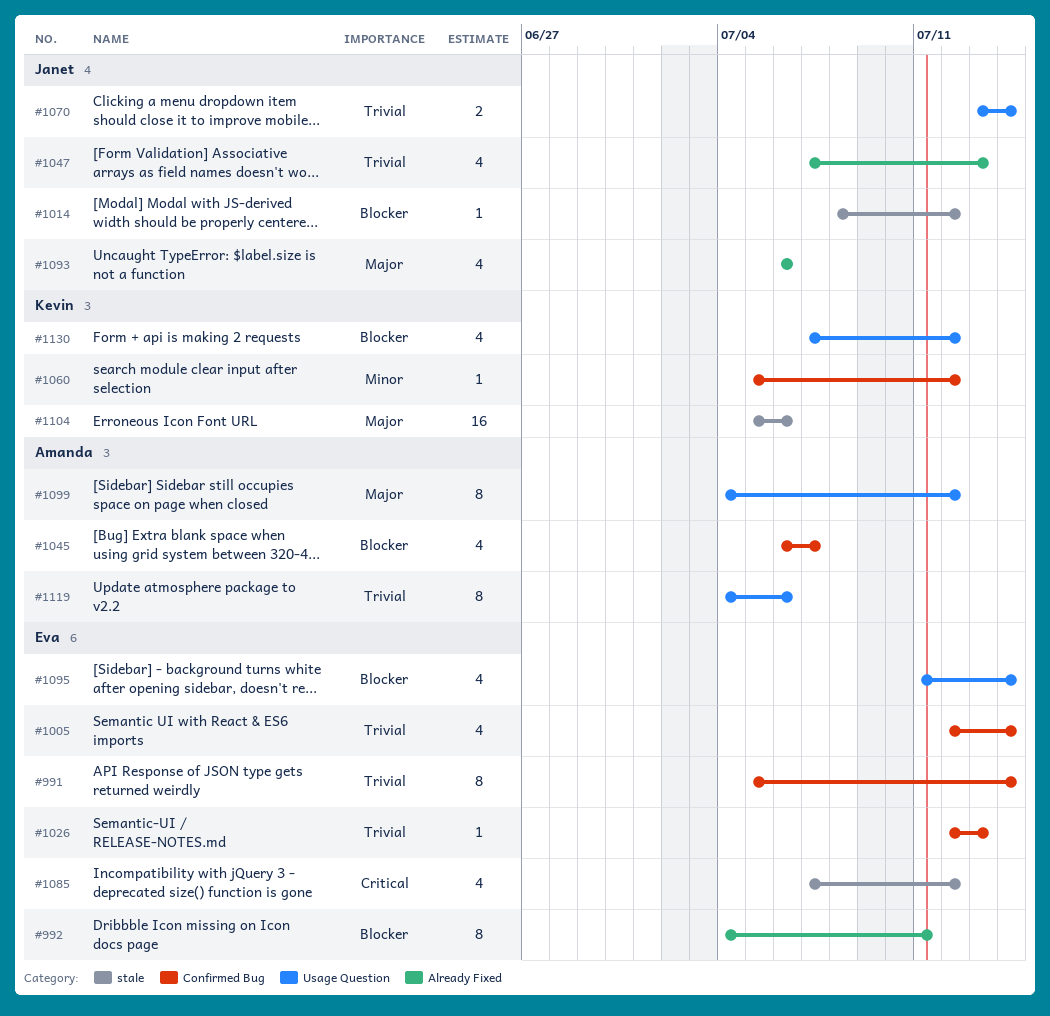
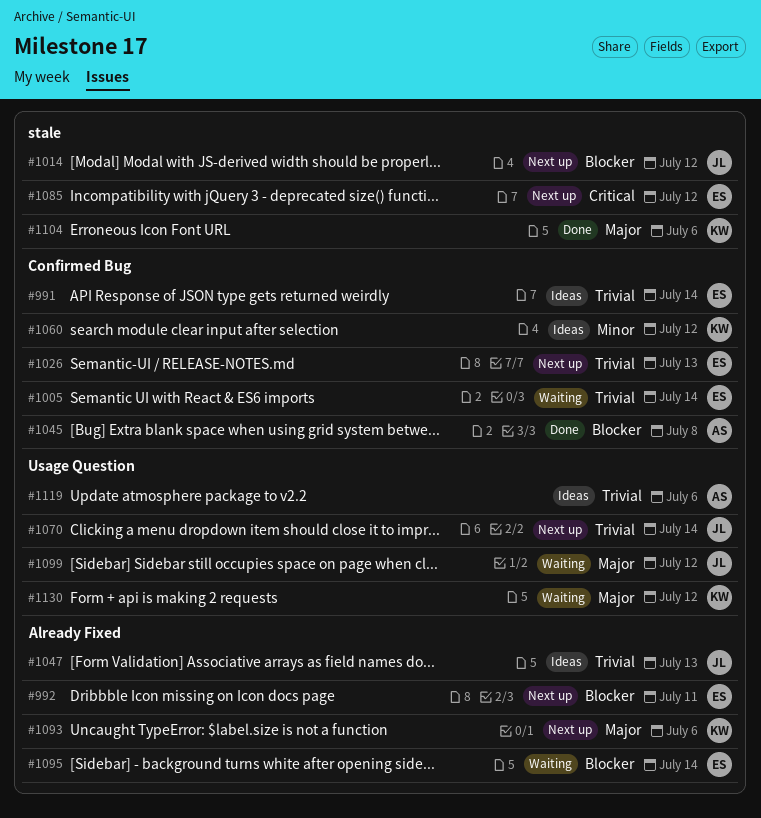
#1045, due: Jul 7 -> Jul 8
#1093, owner: Janet -> Kevin
#1095, label: Usage Question -> Already Fixed
#1099, owner: Amanda -> Janet
#1130, priority: Blocker -> Major

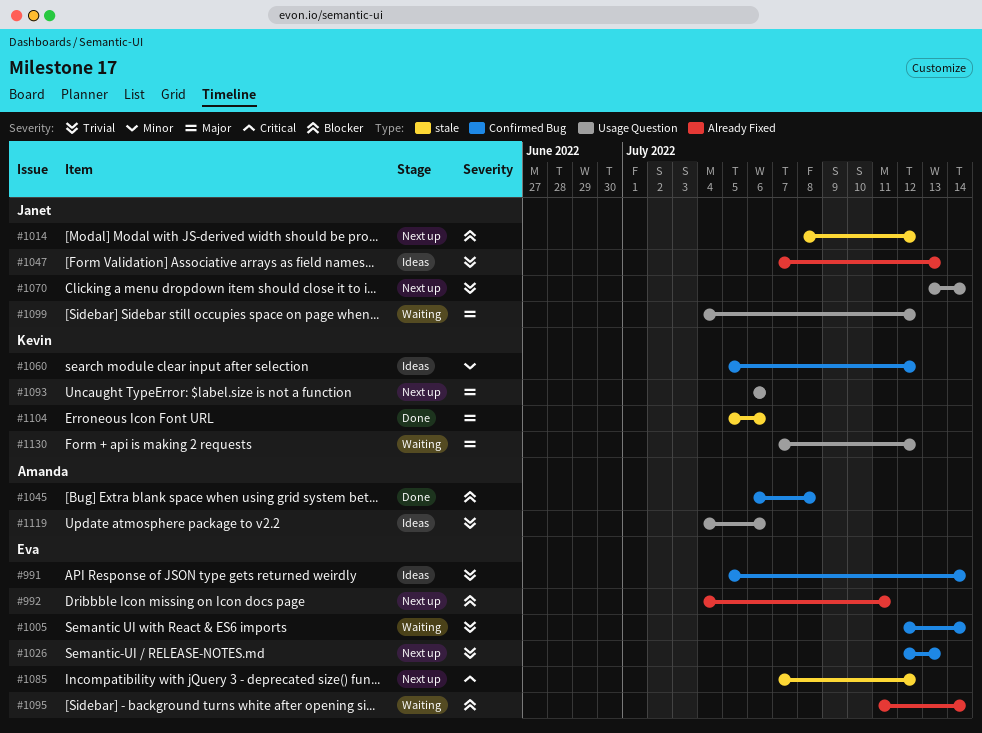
#1093, label: Already Fixed -> Usage Question

